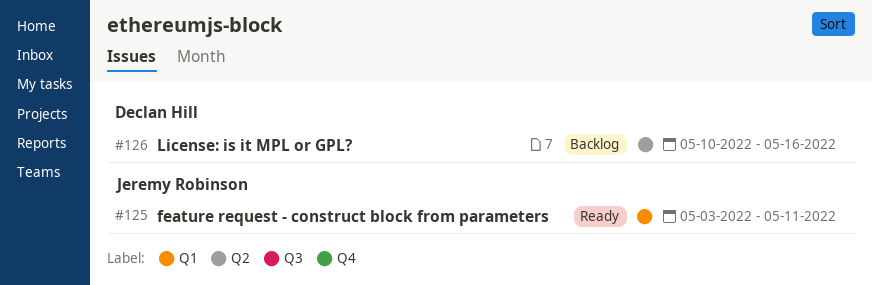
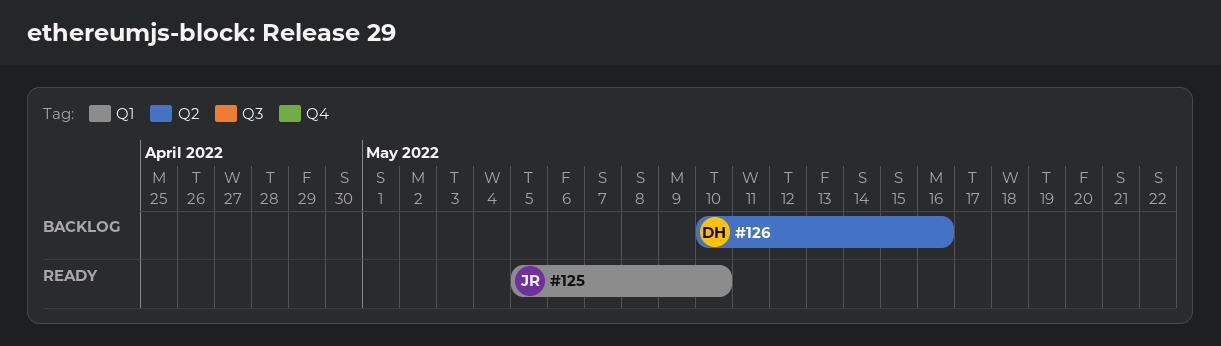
#125, start: May 3 -> May 5
#125, due: May 11 -> May 10

